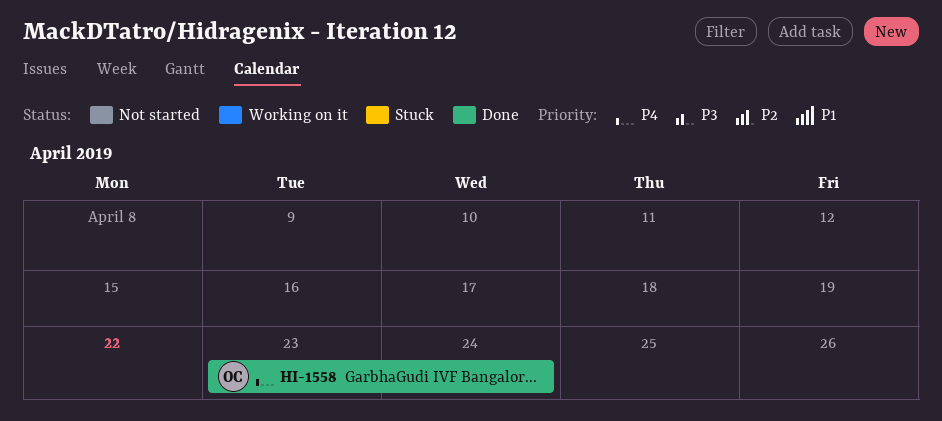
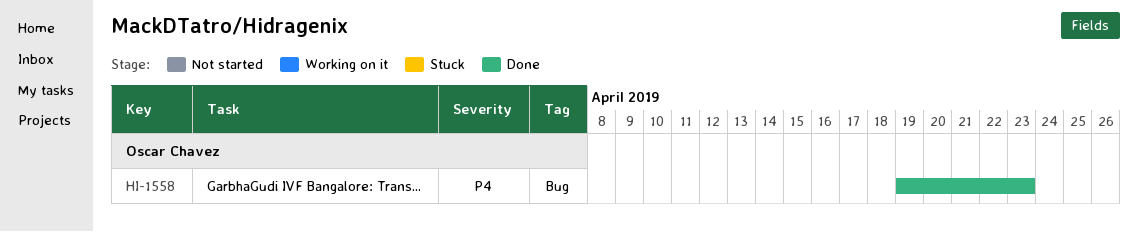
HI-1558, start: Apr 23 -> Apr 19
HI-1558, due: Apr 24 -> Apr 23

